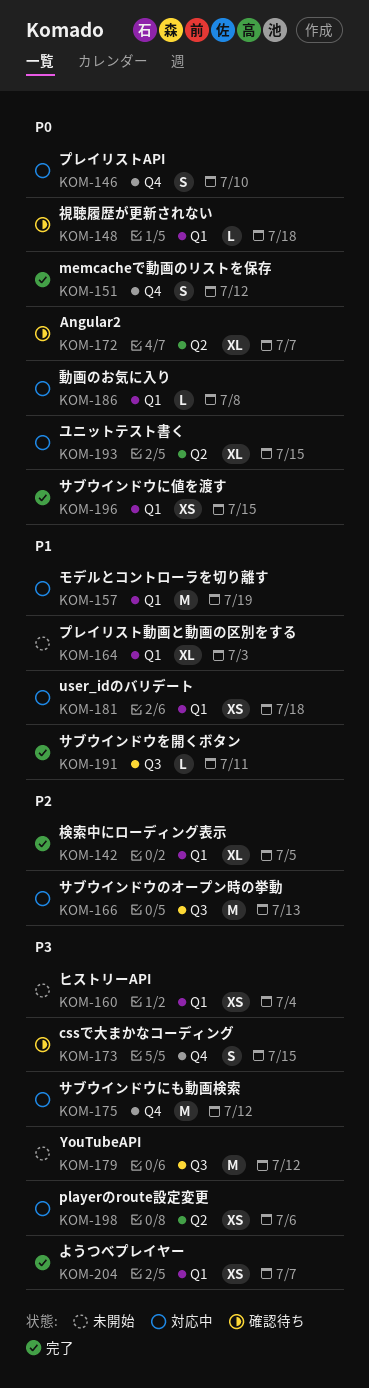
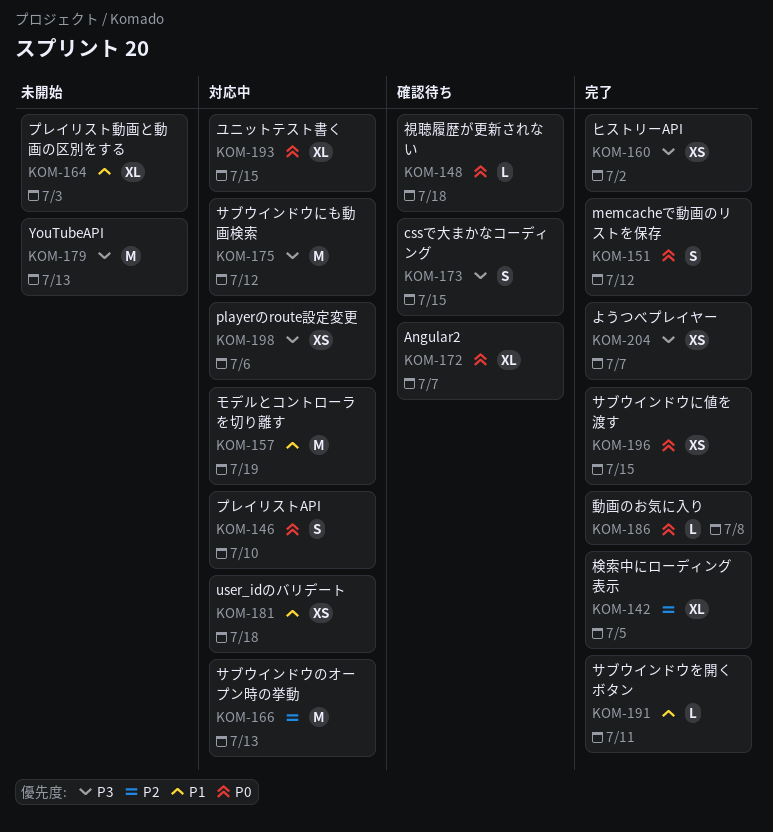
KOM-160, status: 未開始 -> 完了
KOM-160, due: Jul 4 -> Jul 2
KOM-179, due: Jul 12 -> Jul 13
KOM-186, status: 対応中 -> 完了

